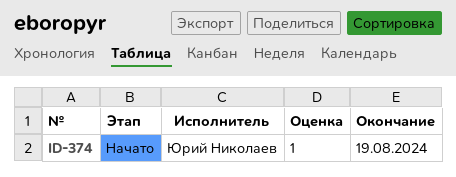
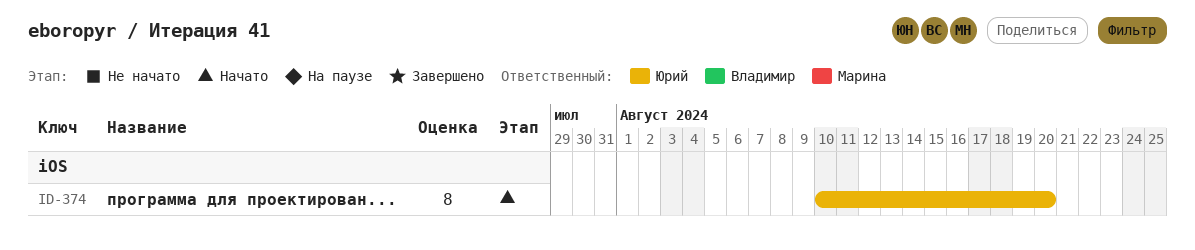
ID-374, estimate: 1 -> 8
ID-374, due: Aug 19 -> Aug 20

